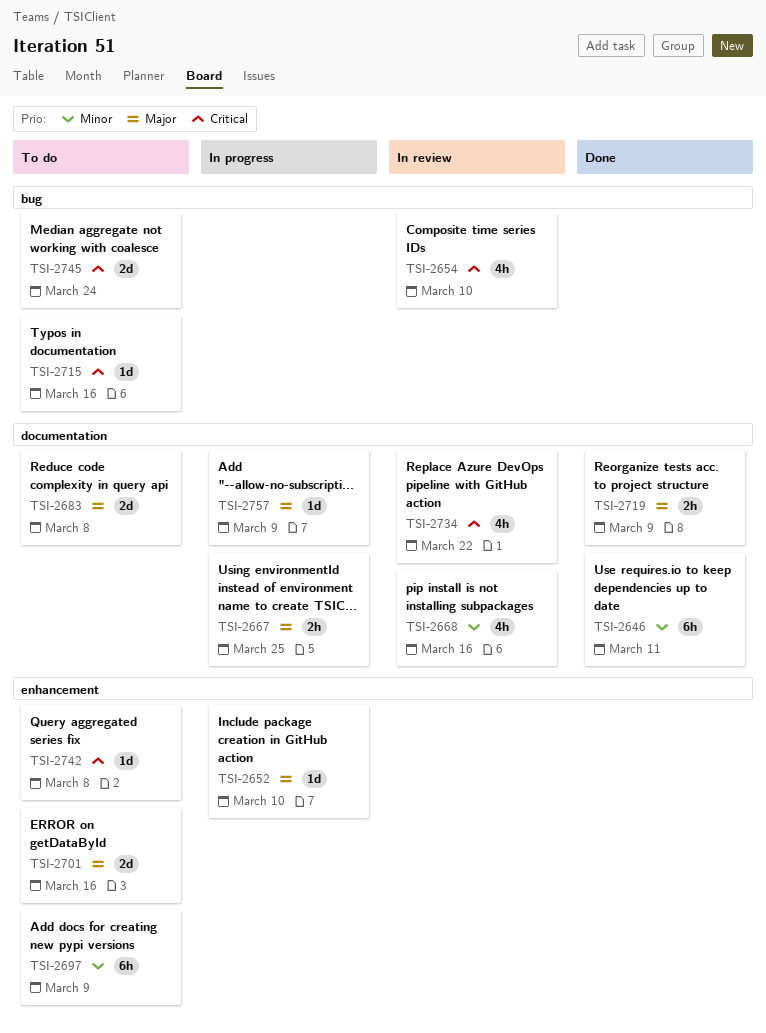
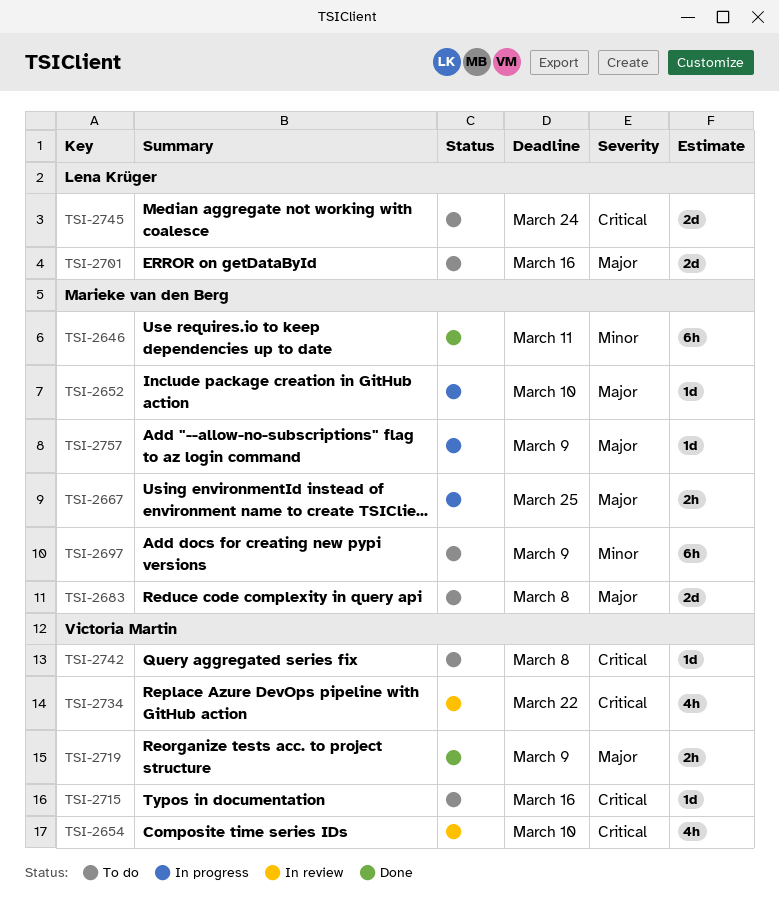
TSI-2668: present -> none

